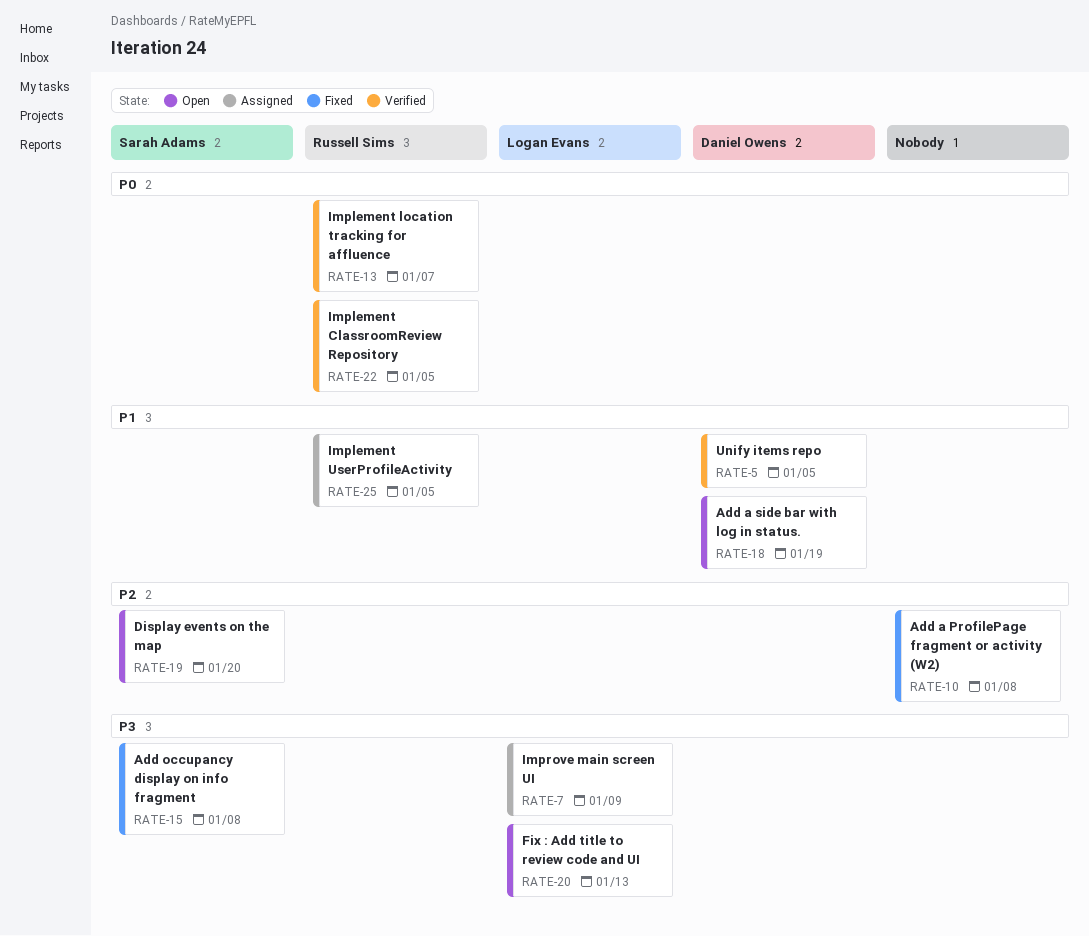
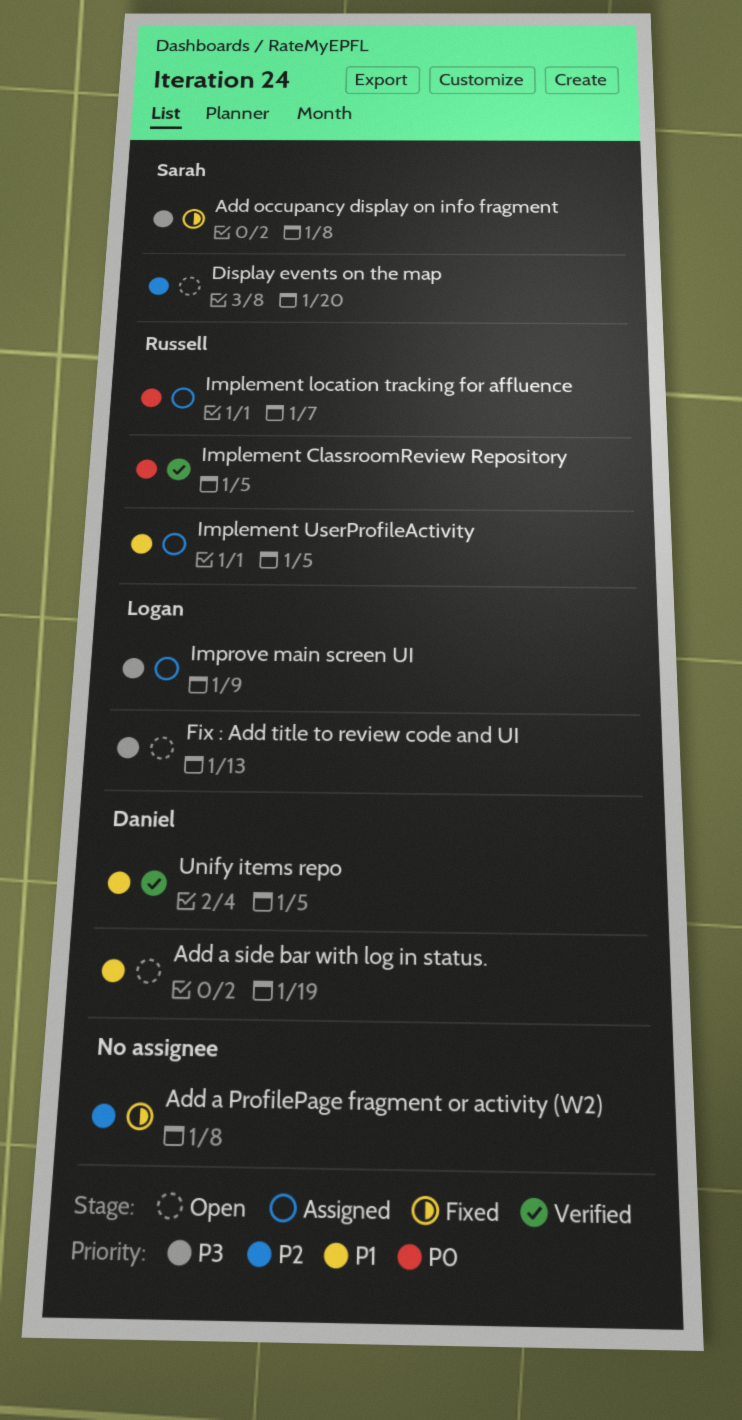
Implement location tracking for affluence, status: Verified -> Assigned

